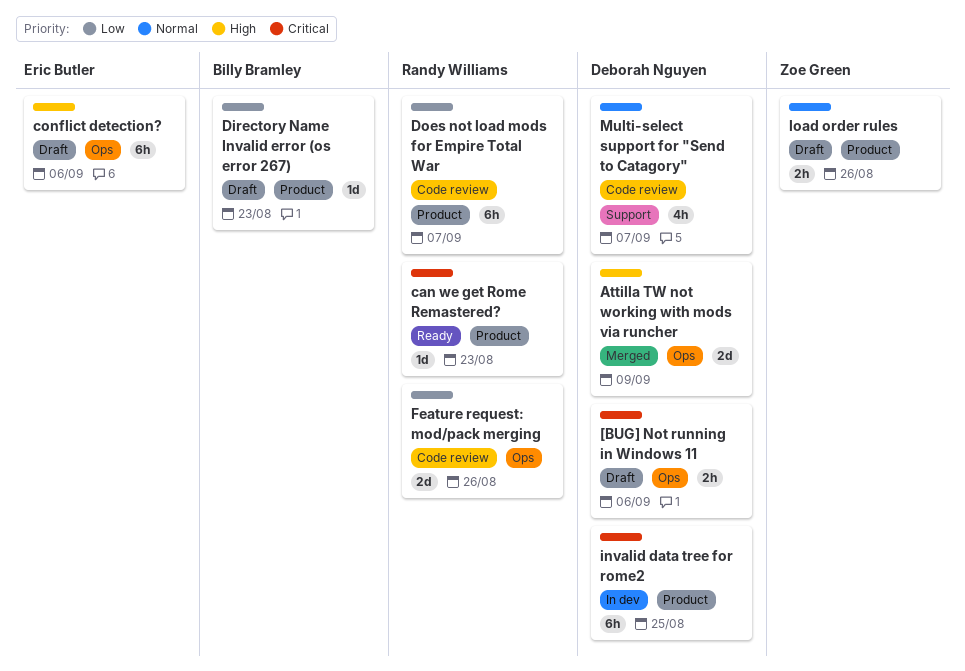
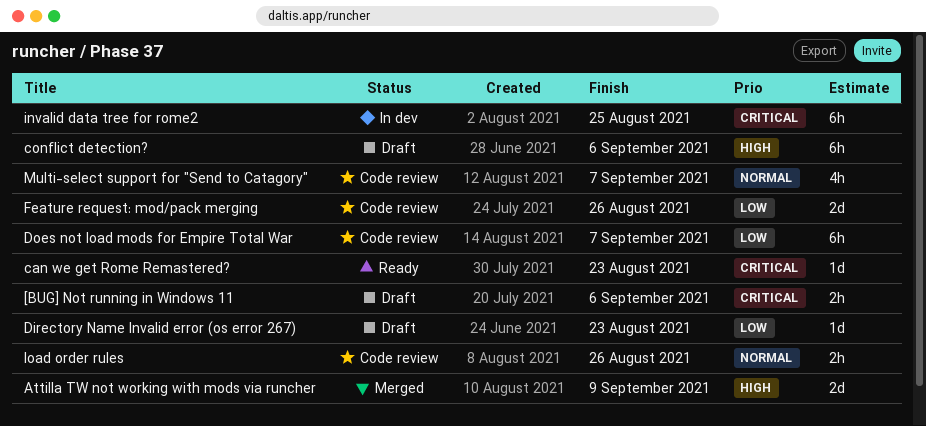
load order rules, status: Draft -> Code review

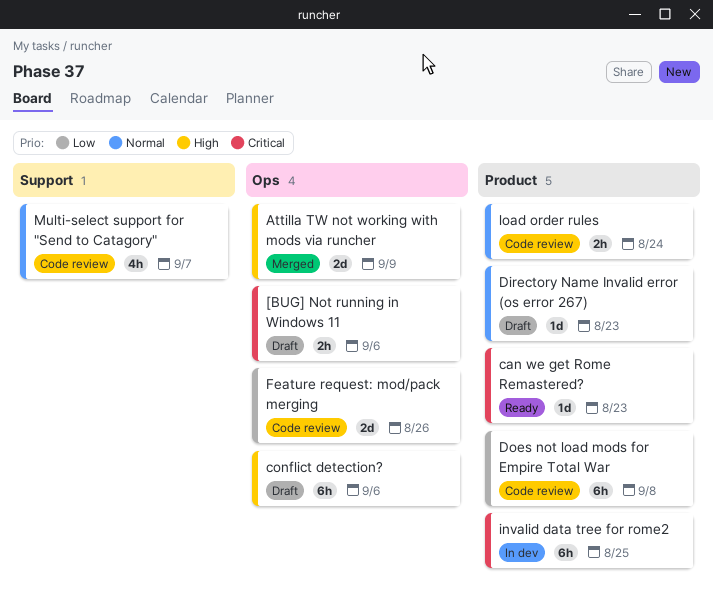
Directory Name Invalid error (os error 267), priority: Low -> Normal
Does not load mods for Empire Total War, due: Sep 7 -> Sep 8
load order rules, due: Aug 26 -> Aug 24

